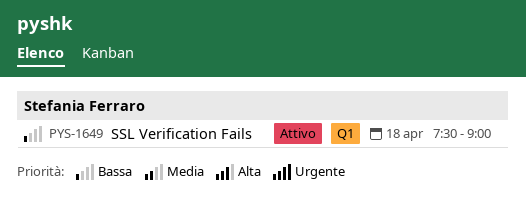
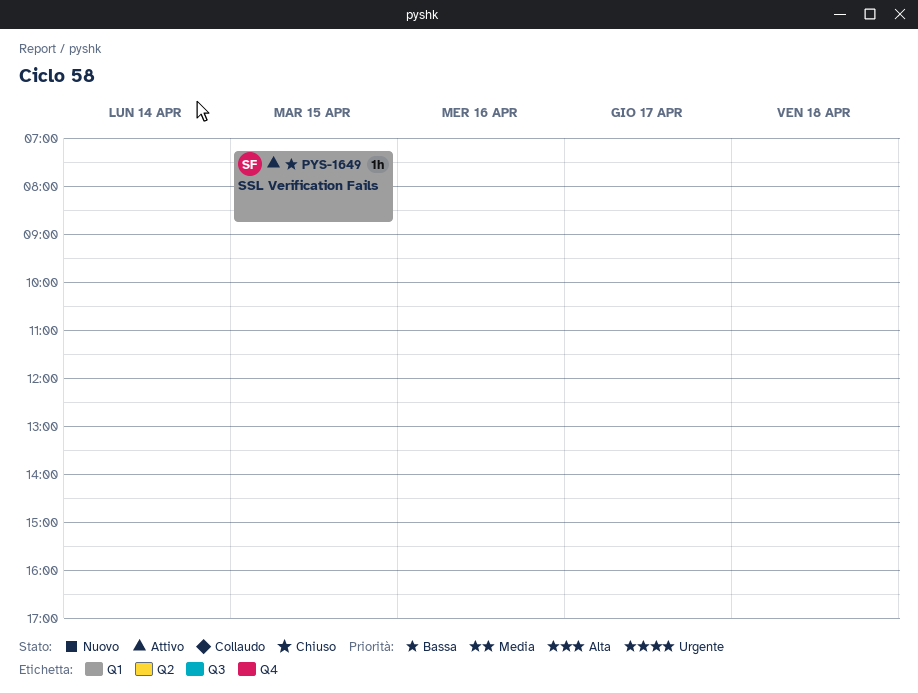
PYS-1649, day: Apr 18 -> Apr 15
PYS-1649, begins: 07:30 -> 07:15
PYS-1649, ends: 09:00 -> 08:45

